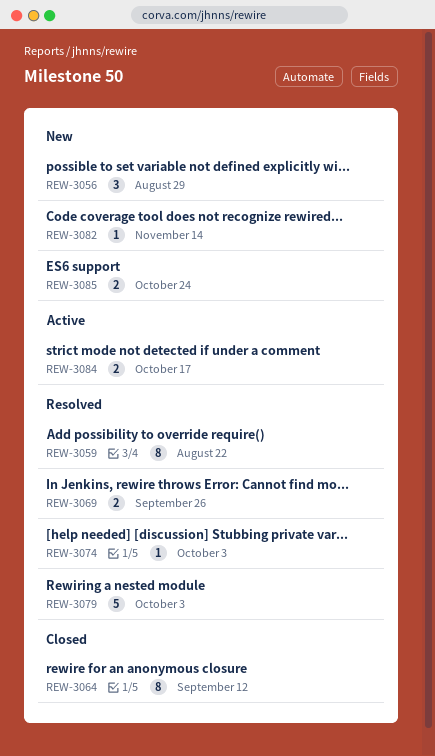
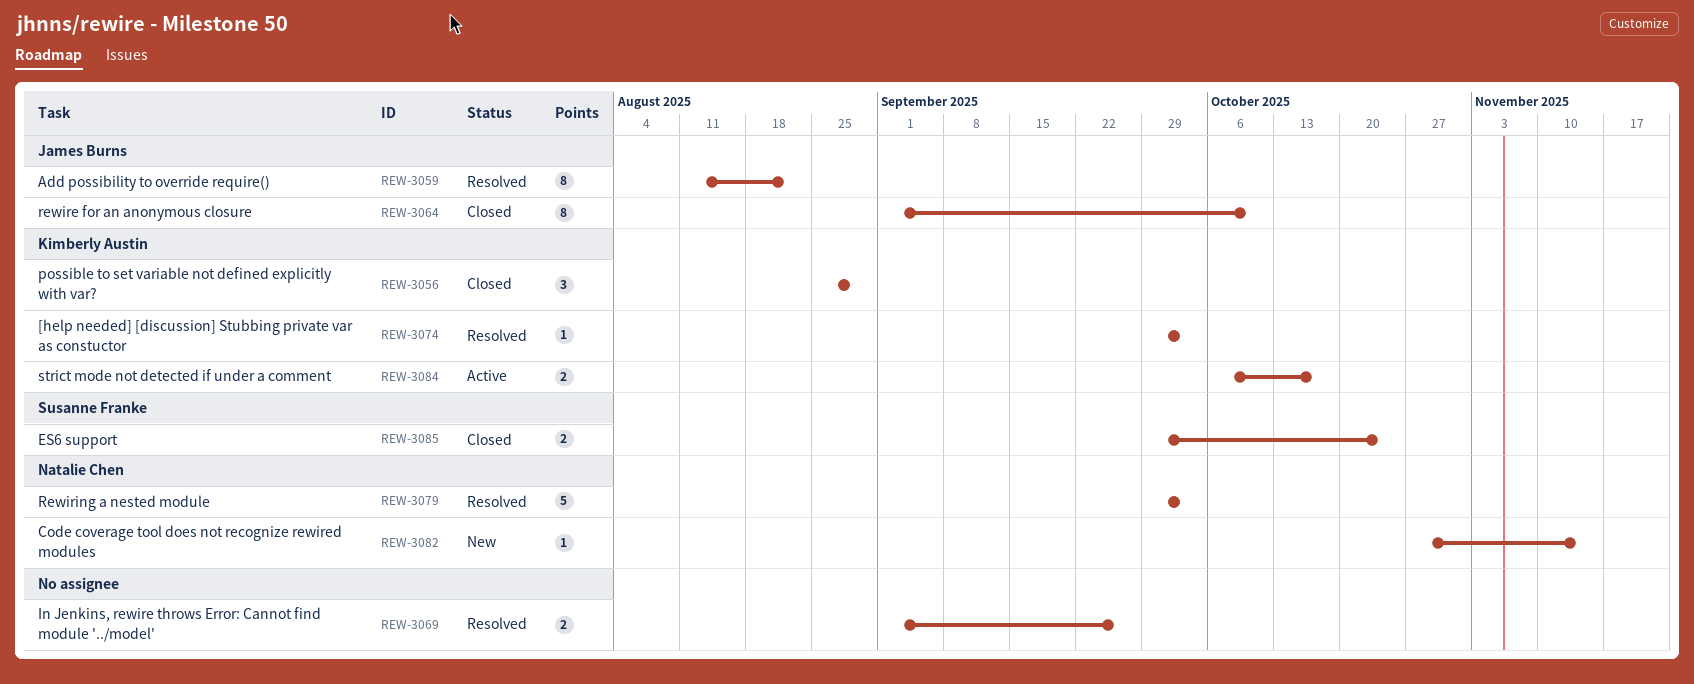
REW-3056, status: New -> Closed
REW-3064, due: Sep 12 -> Oct 10
REW-3085, status: New -> Closed

